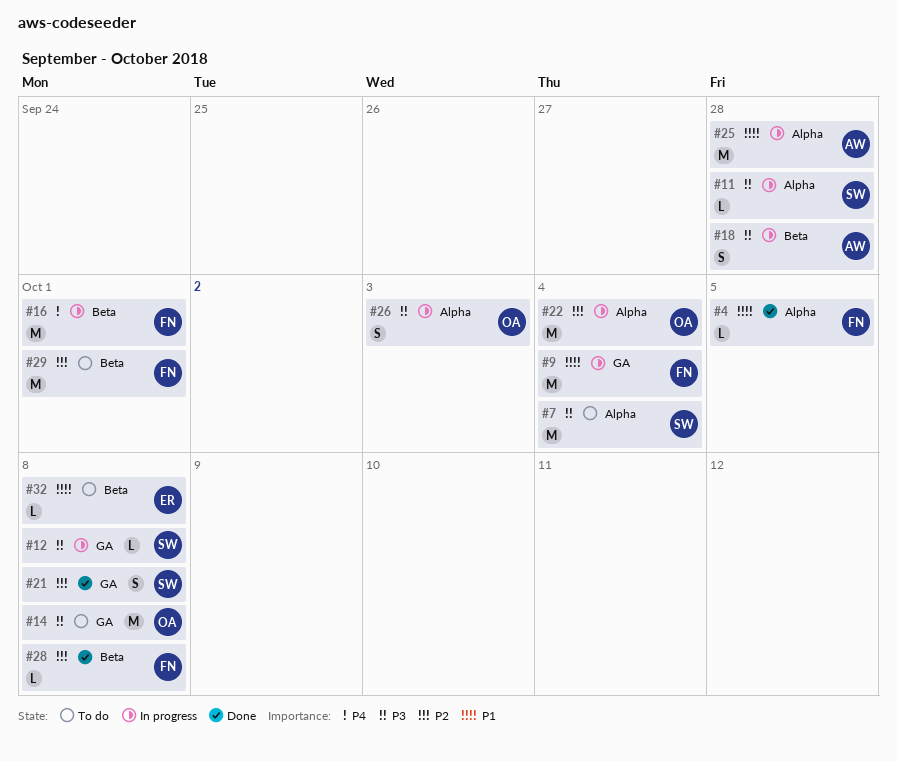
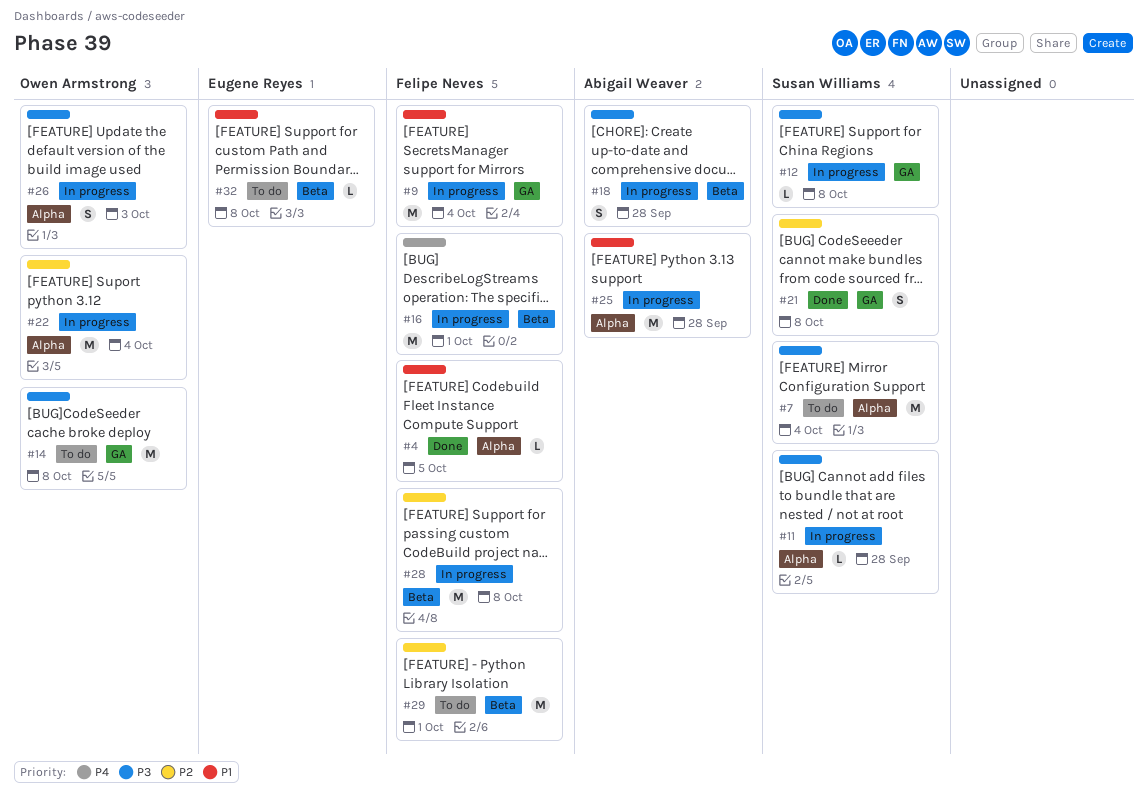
#28, status: Done -> In progress
#28, estimate: L -> M

